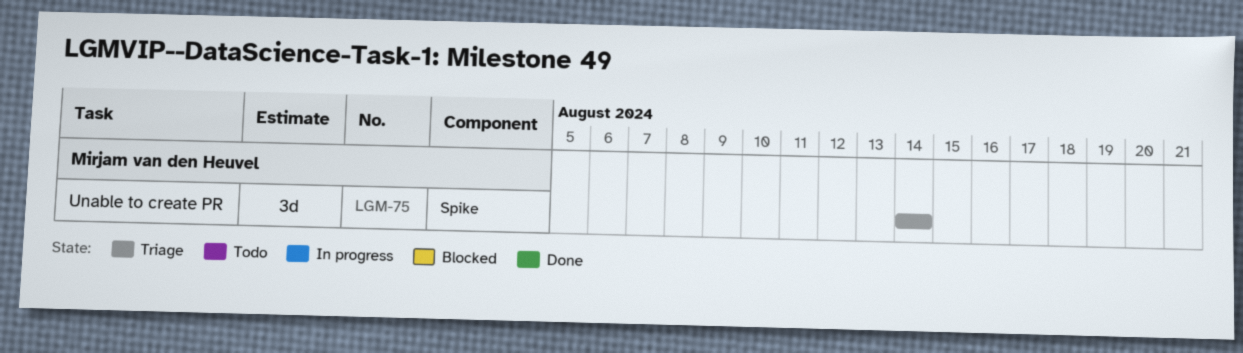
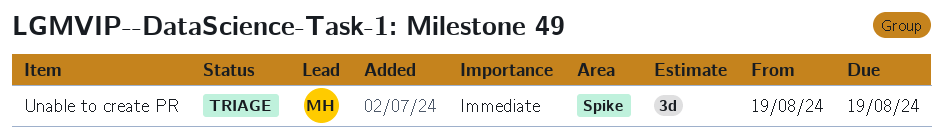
Unable to create PR, start: Aug 14 -> Aug 19
Unable to create PR, due: Aug 14 -> Aug 19

